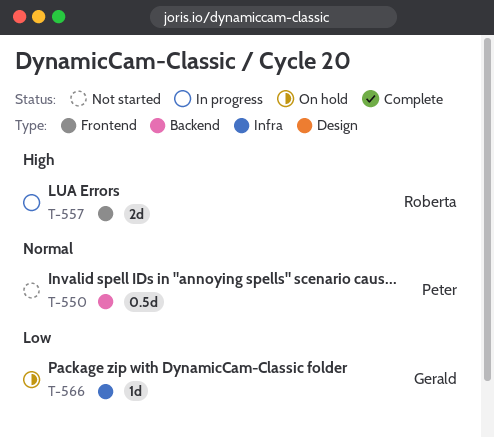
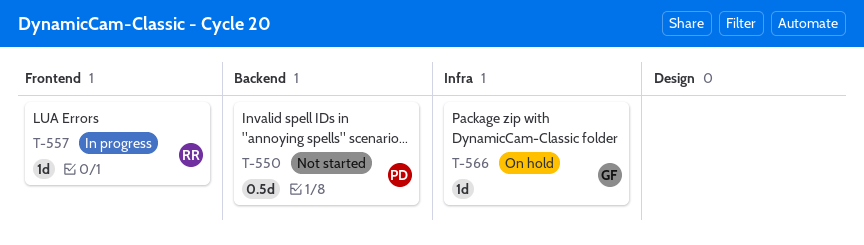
T-557, estimate: 2d -> 1d

